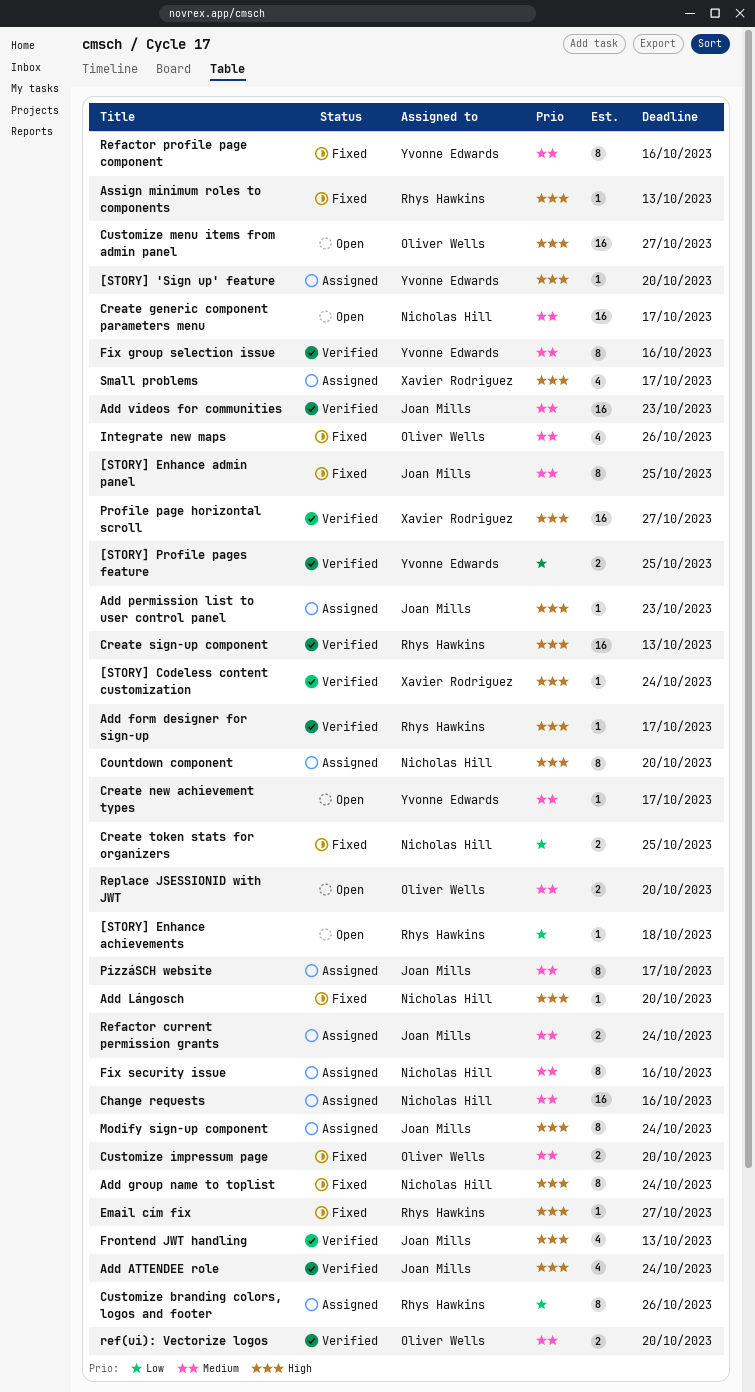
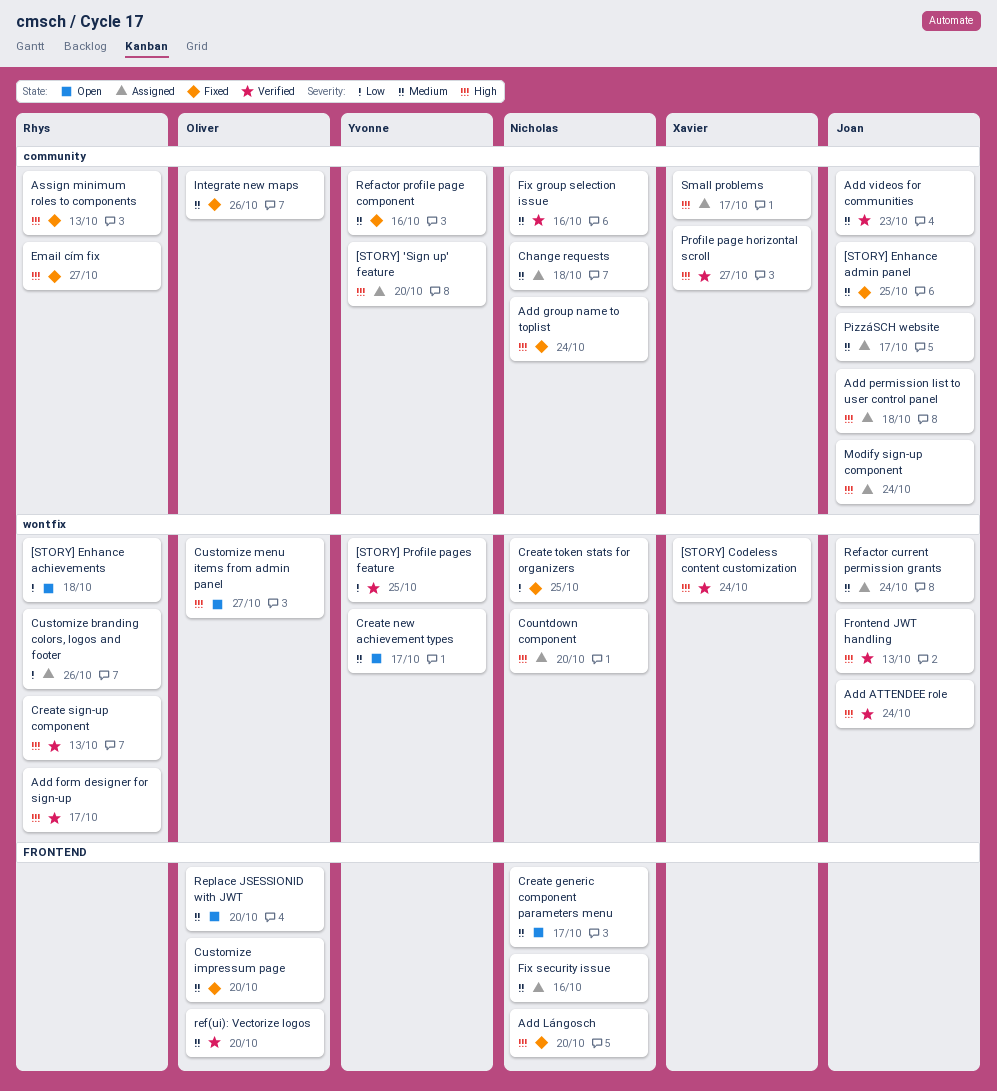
Add permission list to user control panel, due: Oct 23 -> Oct 18
Change requests, due: Oct 16 -> Oct 18
Fix group selection issue, owner: Yvonne Edwards -> Nicholas Hill

